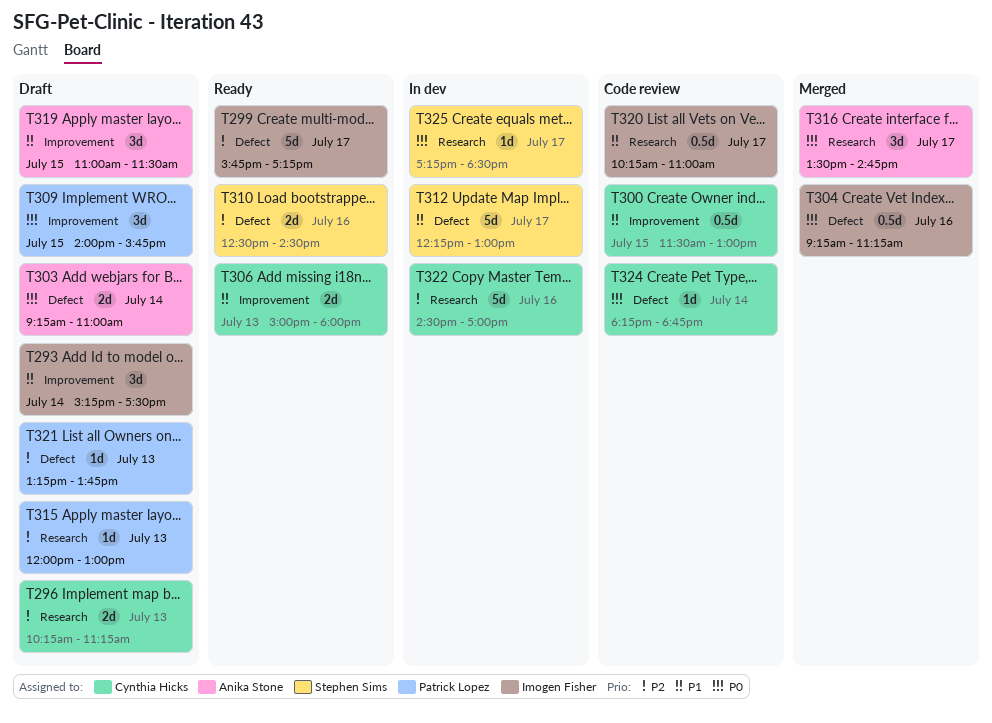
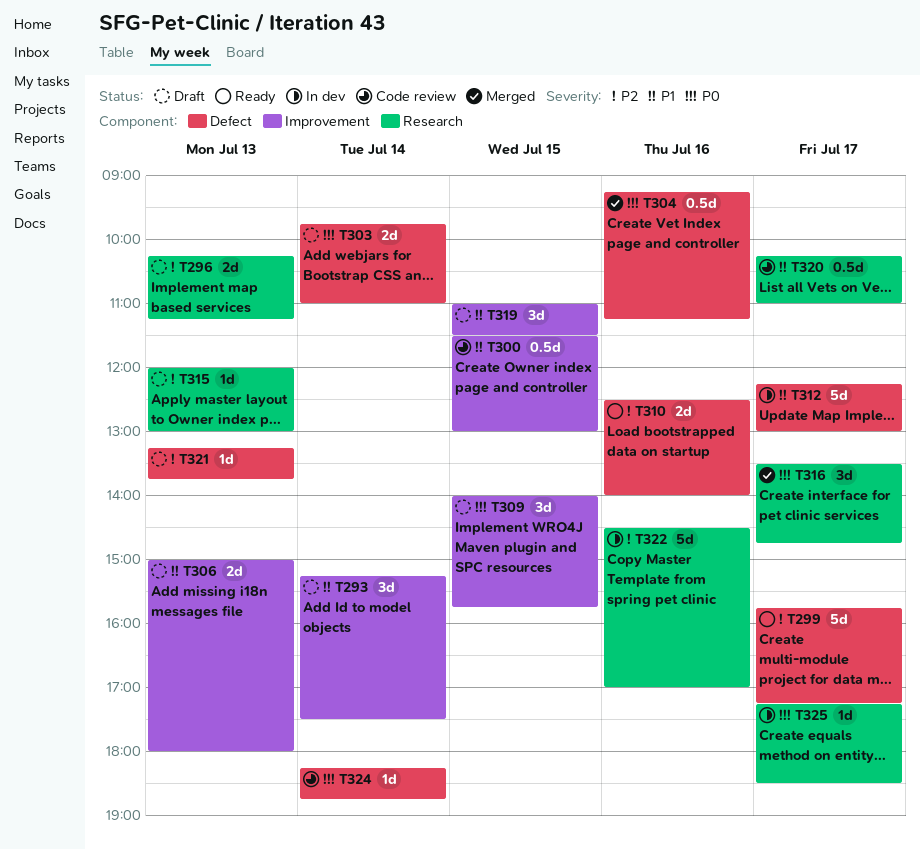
T303, begins: 09:15 -> 09:45
T306, status: Ready -> Draft
T310, ends: 14:30 -> 14:00

